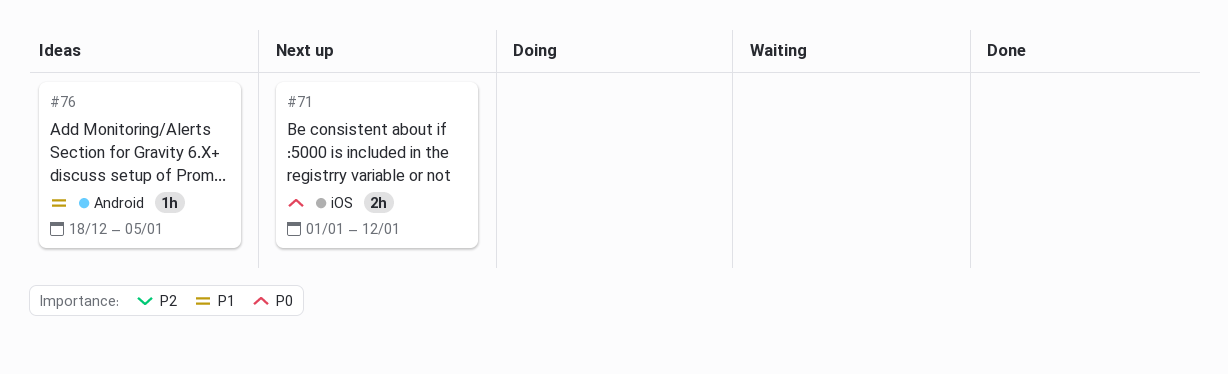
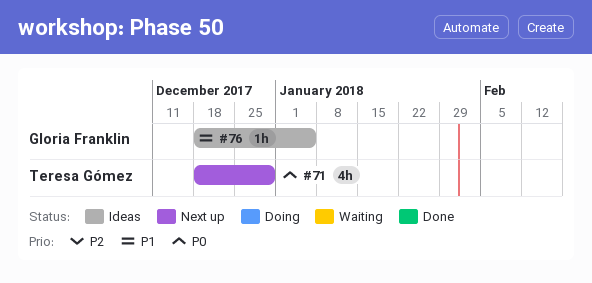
#71, estimate: 2h -> 4h
#71, start: Jan 1 -> Dec 18
#71, due: Jan 12 -> Dec 29

